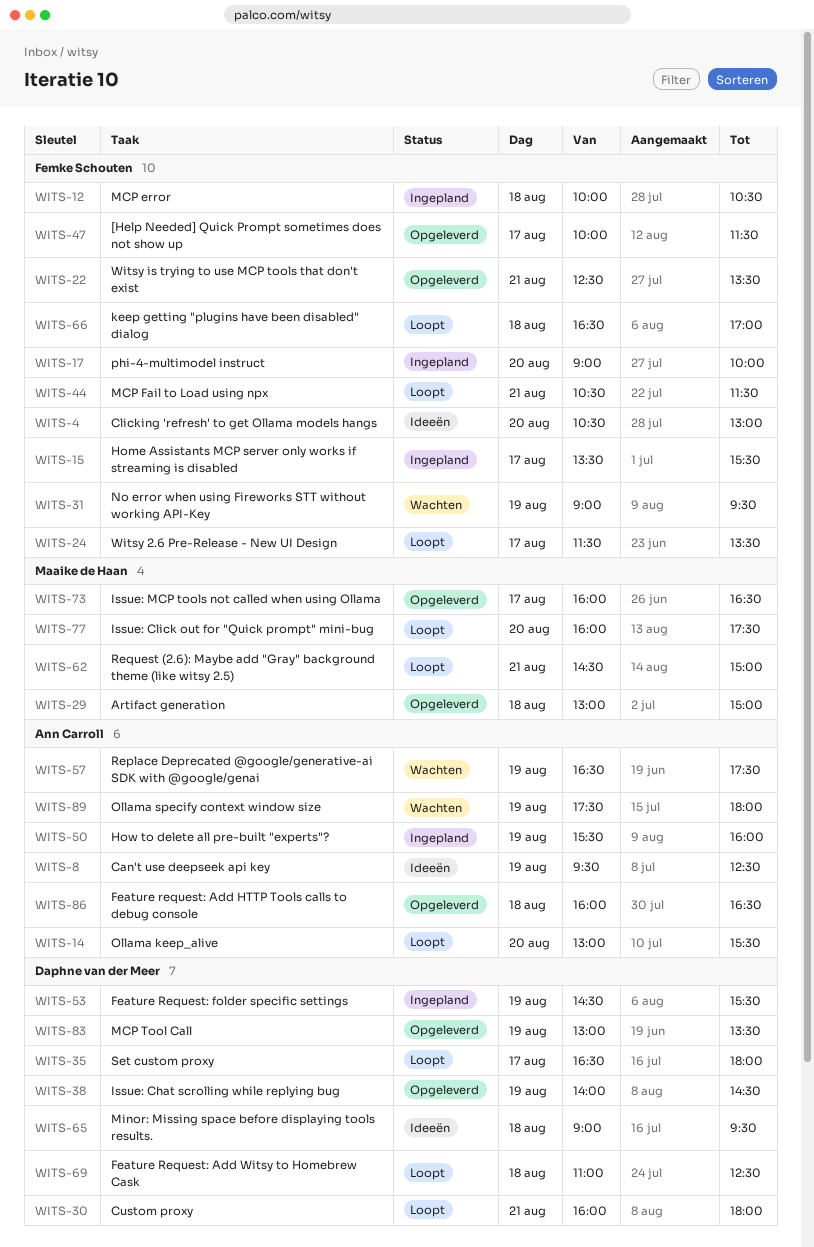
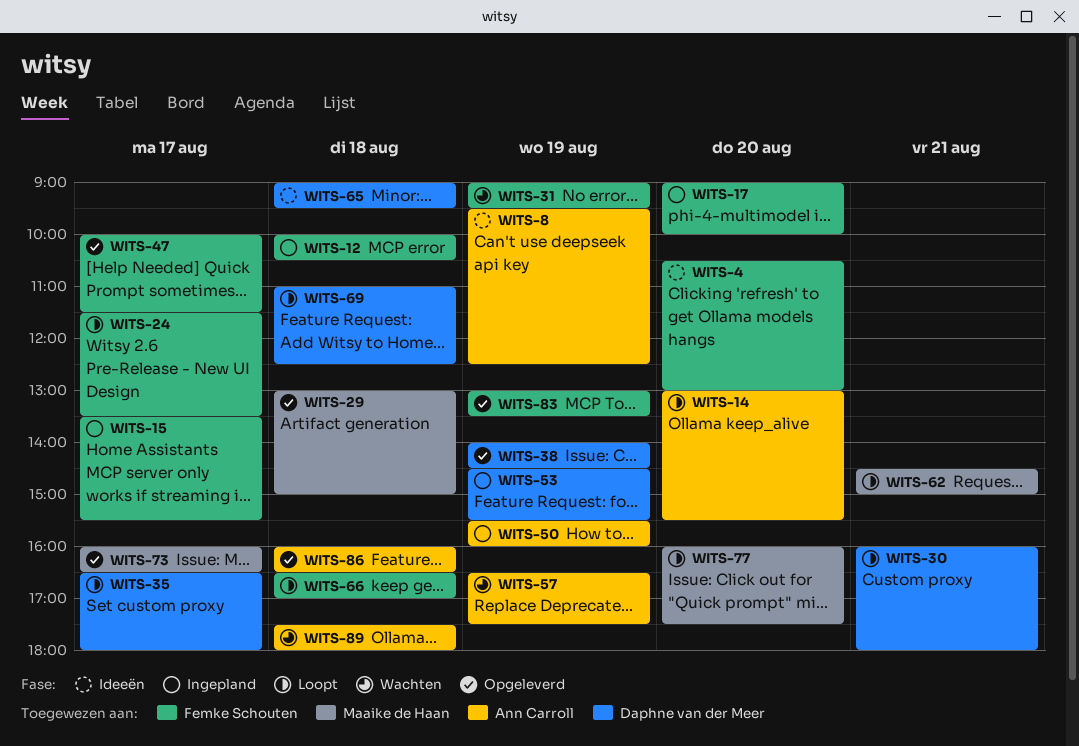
WITS-22: present -> none
WITS-44: present -> none
WITS-83, owner: Daphne van der Meer -> Femke Schouten
WITS-89, day: Aug 19 -> Aug 18

